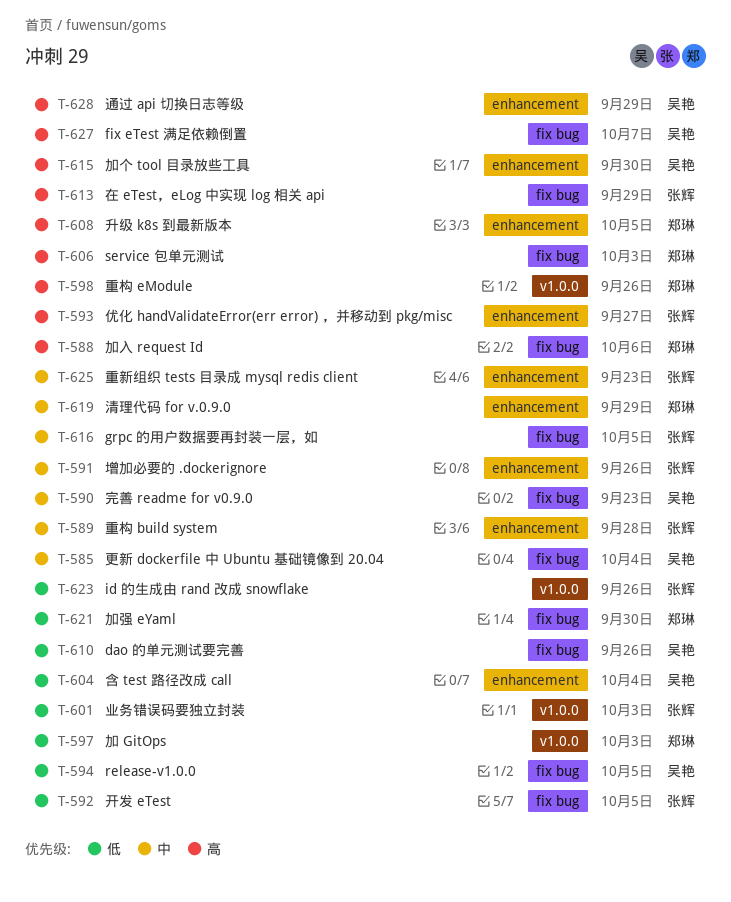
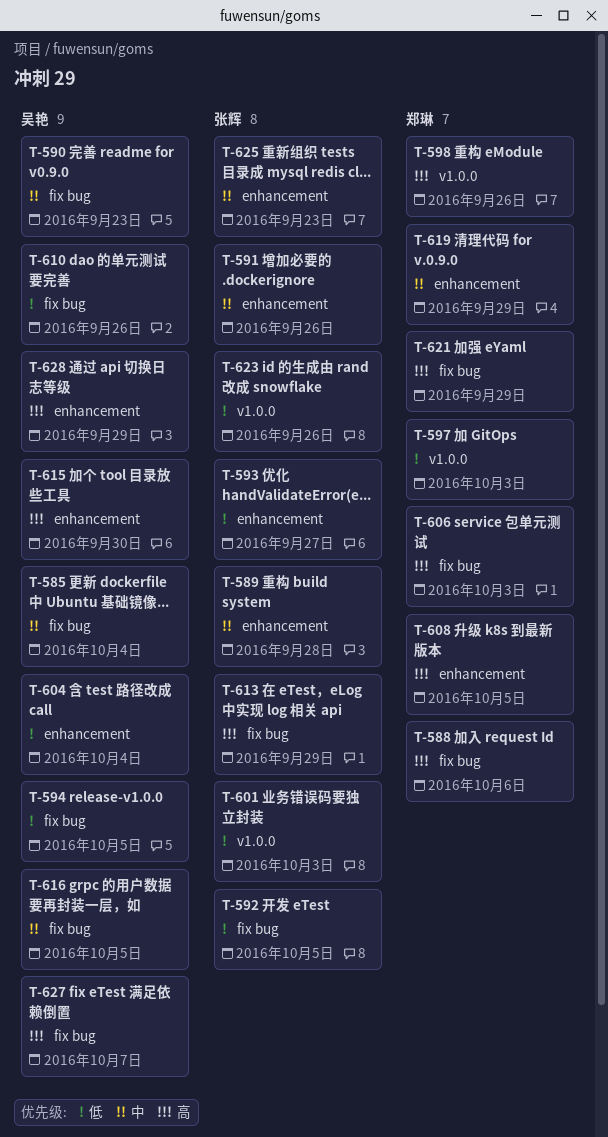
T-593, priority: 高 -> 低
T-616, owner: 张辉 -> 吴艳
T-621, priority: 低 -> 高
T-621, due: Sep 30 -> Sep 29

